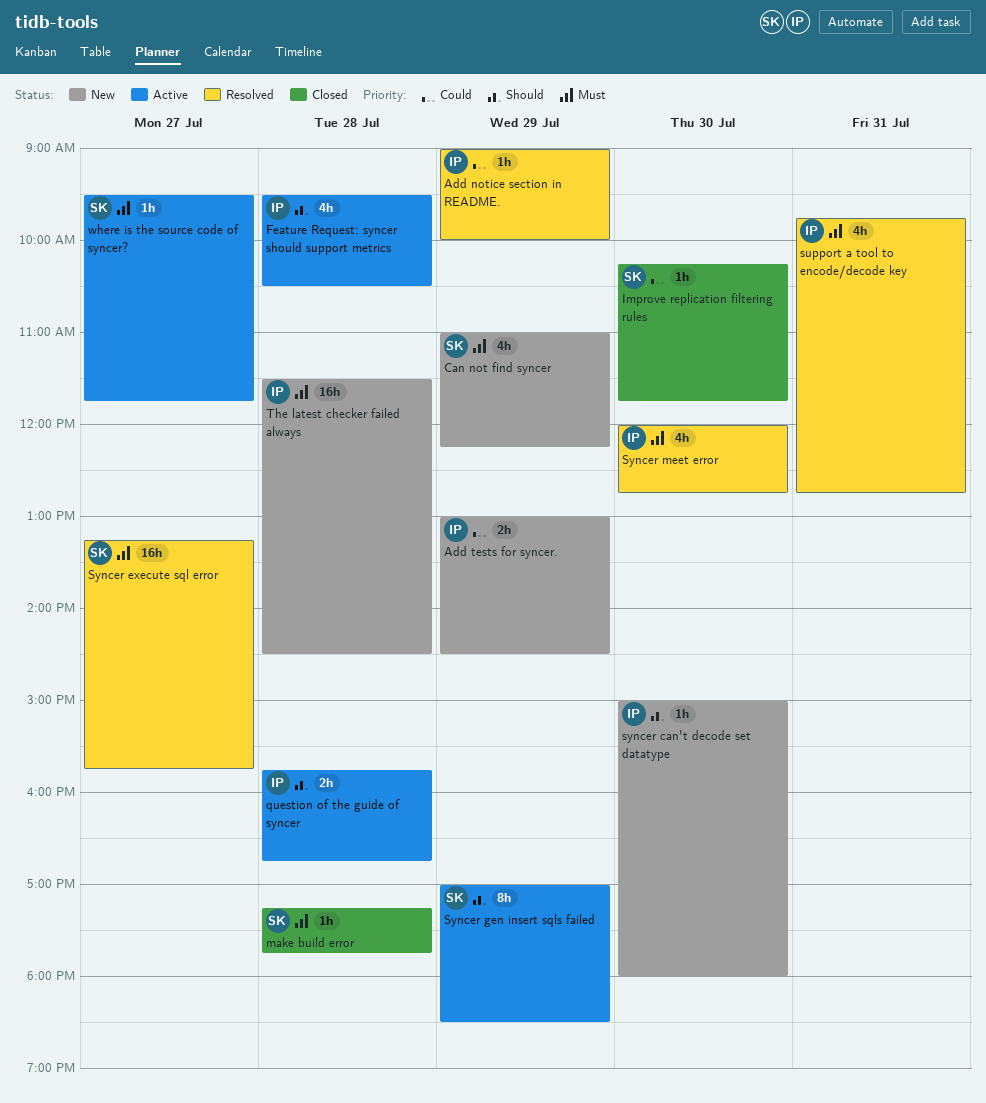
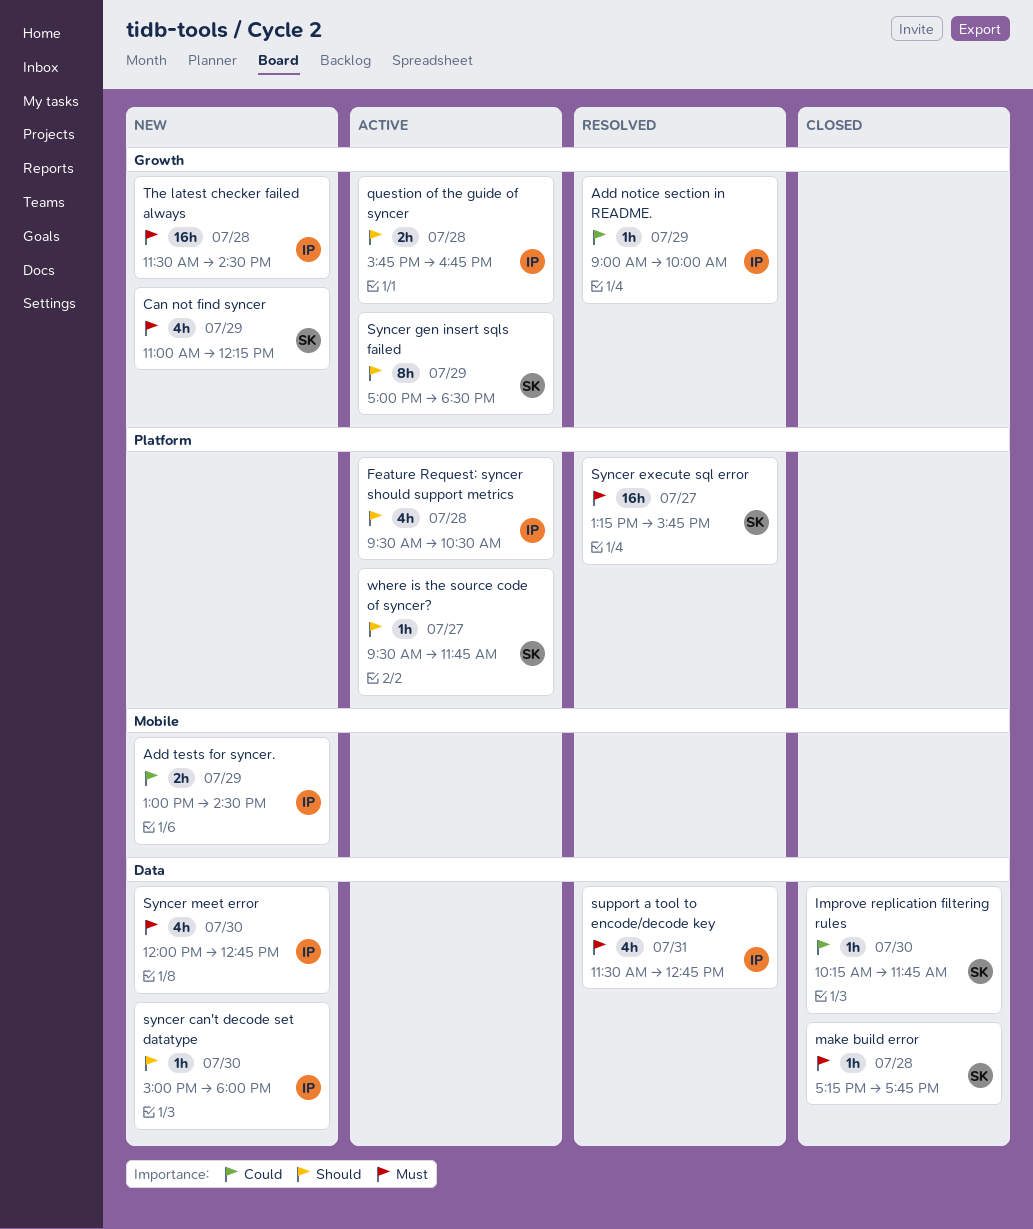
support a tool to encode/decode key, begins: 09:45 -> 11:30
Syncer meet error, status: Resolved -> New
where is the source code of syncer?, priority: Must -> Should

